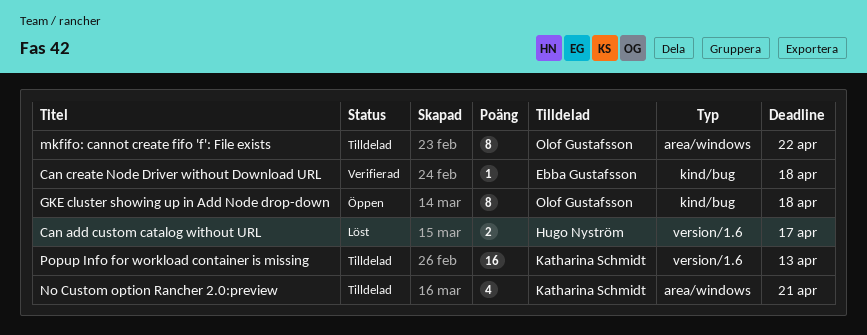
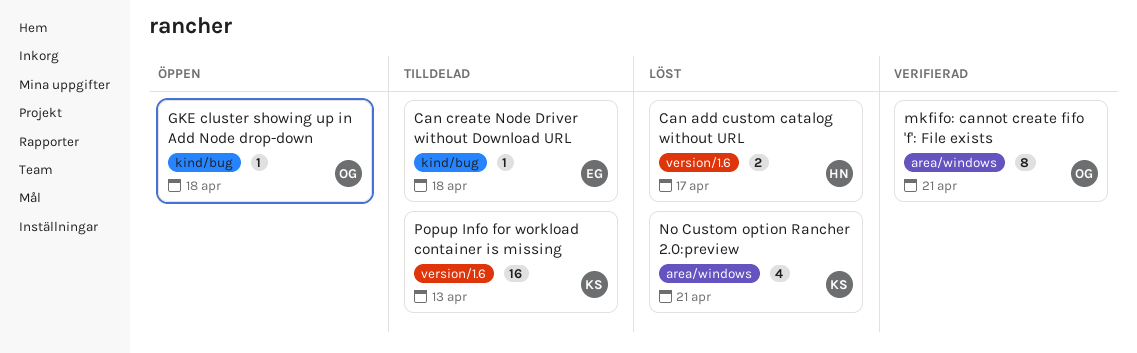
Can create Node Driver without Download URL, status: Verifierad -> Tilldelad
GKE cluster showing up in Add Node drop-down, estimate: 8 -> 1
mkfifo: cannot create fifo 'f': File exists, status: Tilldelad -> Verifierad
mkfifo: cannot create fifo 'f': File exists, due: Apr 22 -> Apr 21
No Custom option Rancher 2.0:preview, status: Tilldelad -> Löst

